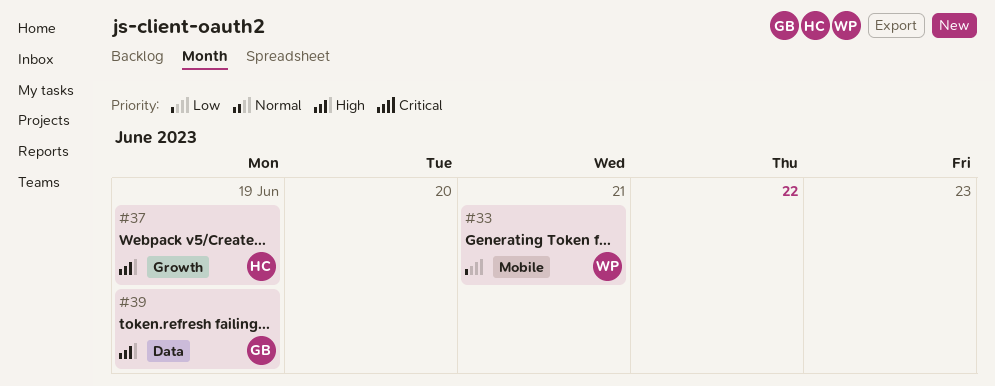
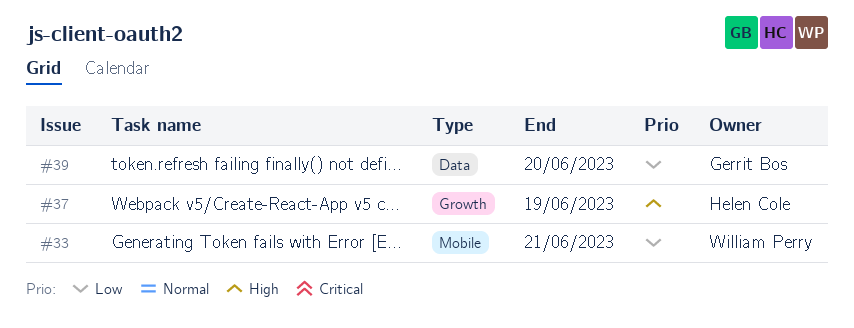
#39, priority: High -> Low
#39, due: Jun 19 -> Jun 20

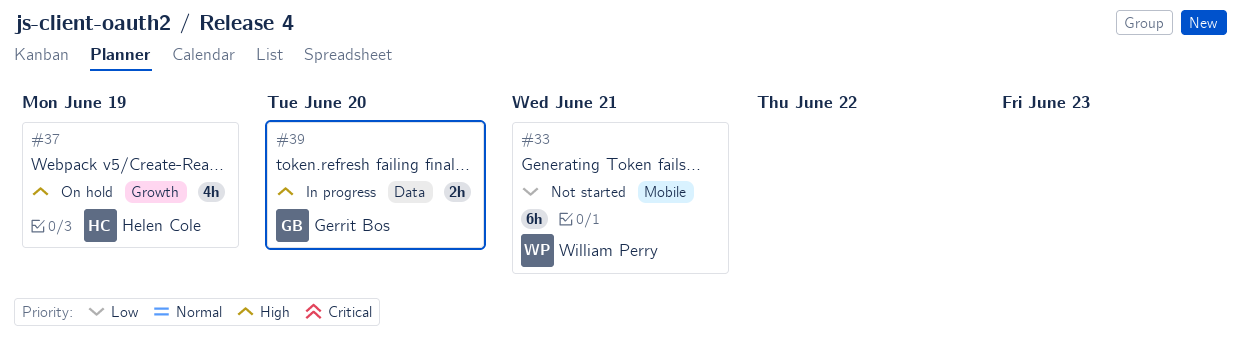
#39, priority: Low -> High

